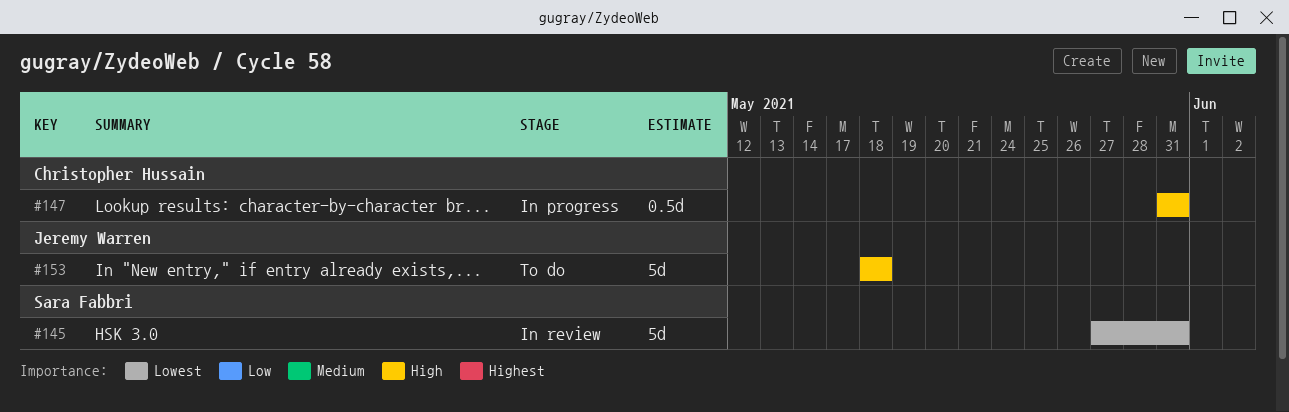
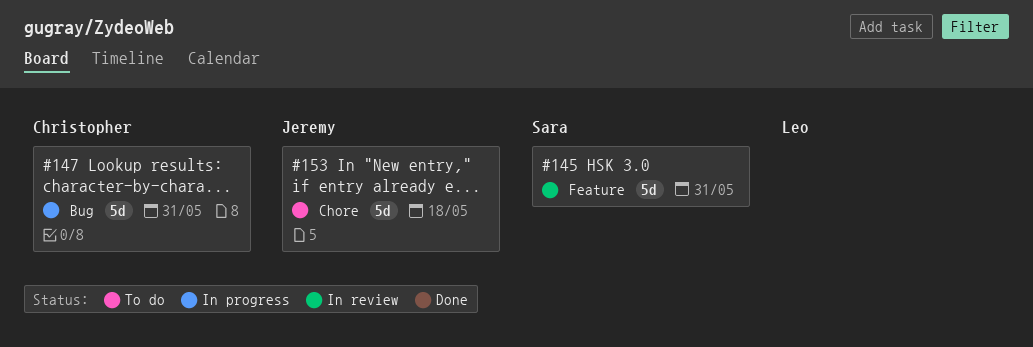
#147, estimate: 0.5d -> 5d

